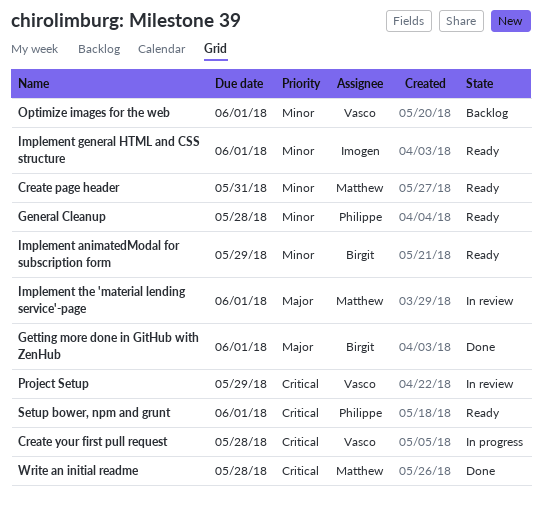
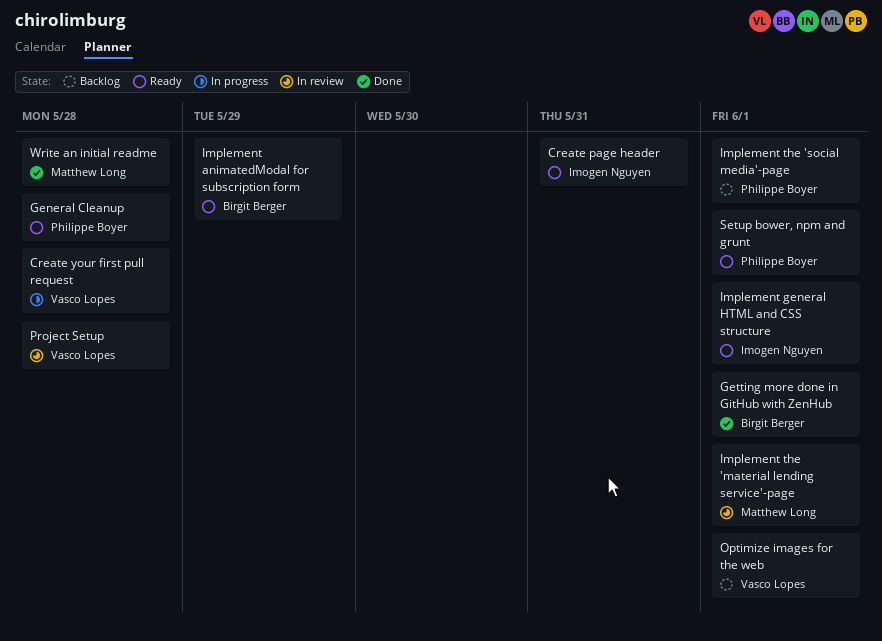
Create page header, owner: Matthew Long -> Imogen Nguyen
Implement the 'social media'-page: none -> present
Project Setup, due: May 29 -> May 28

